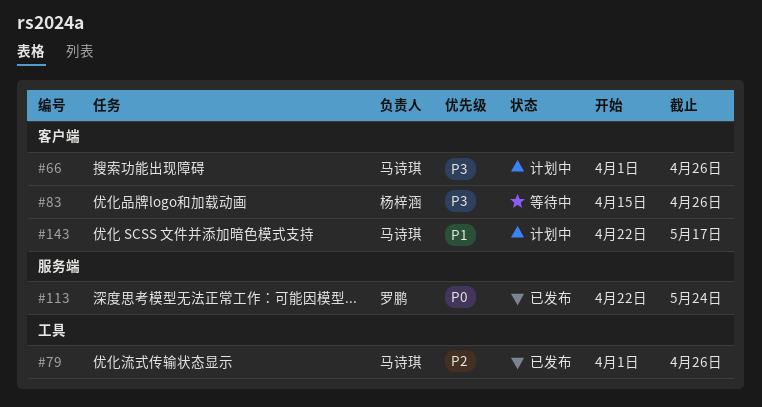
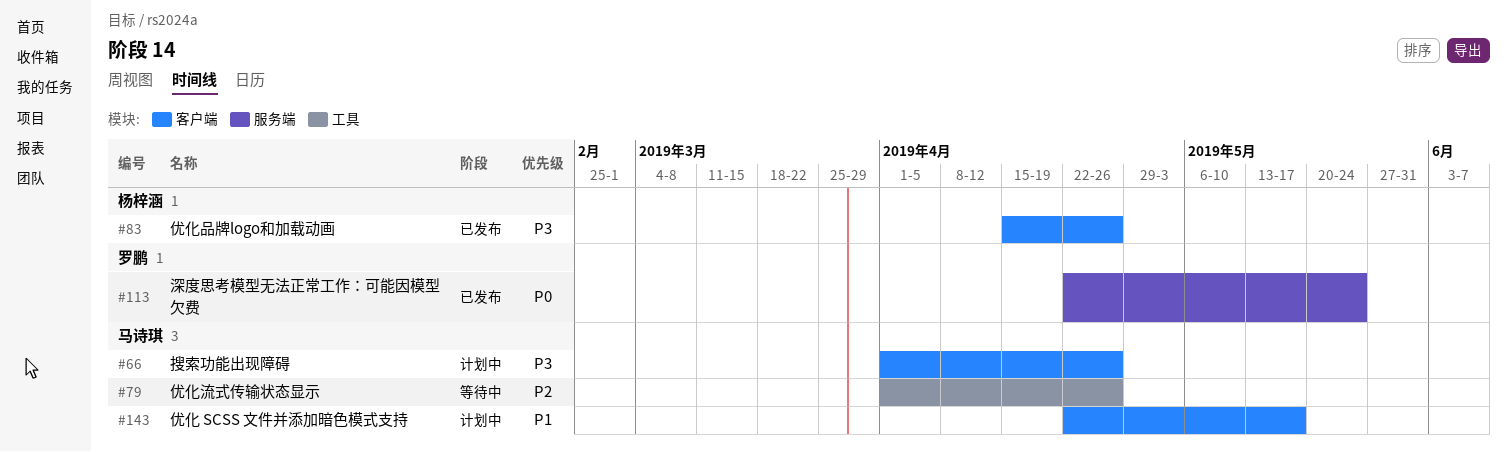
#79, status: 已发布 -> 等待中
#83, status: 等待中 -> 已发布

